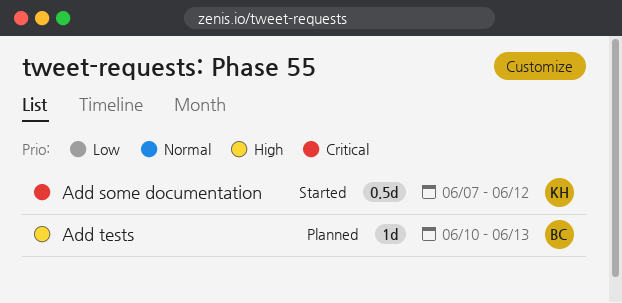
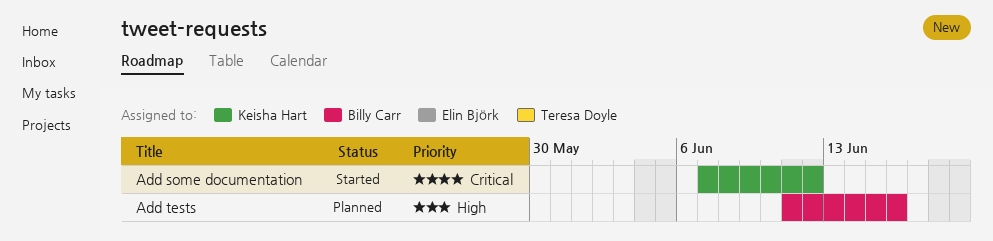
Add tests, start: Jun 10 -> Jun 11
Add tests, due: Jun 13 -> Jun 16

